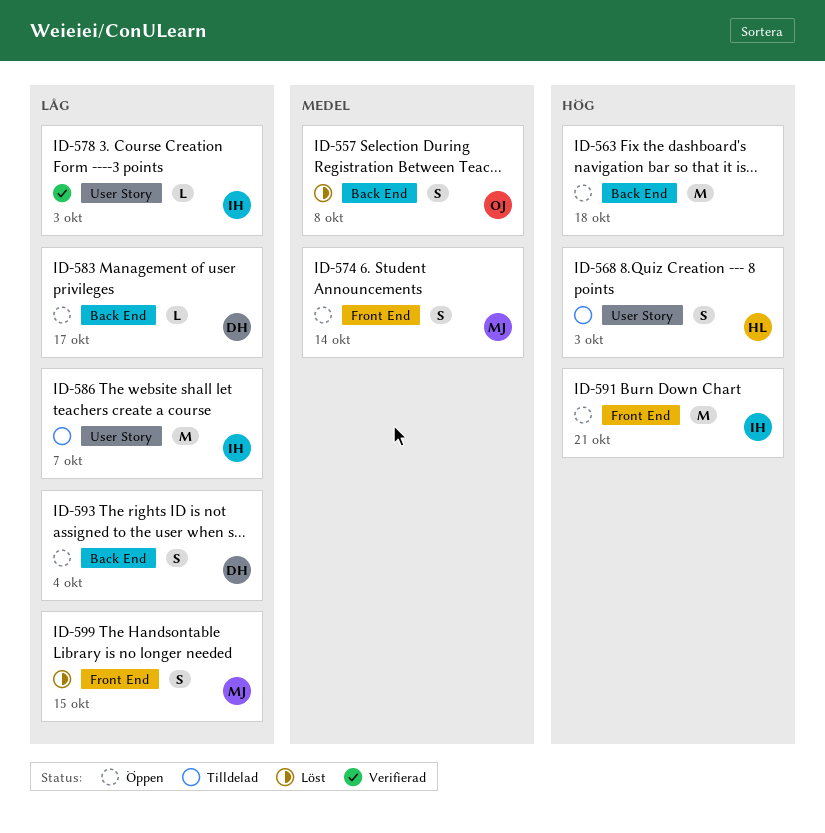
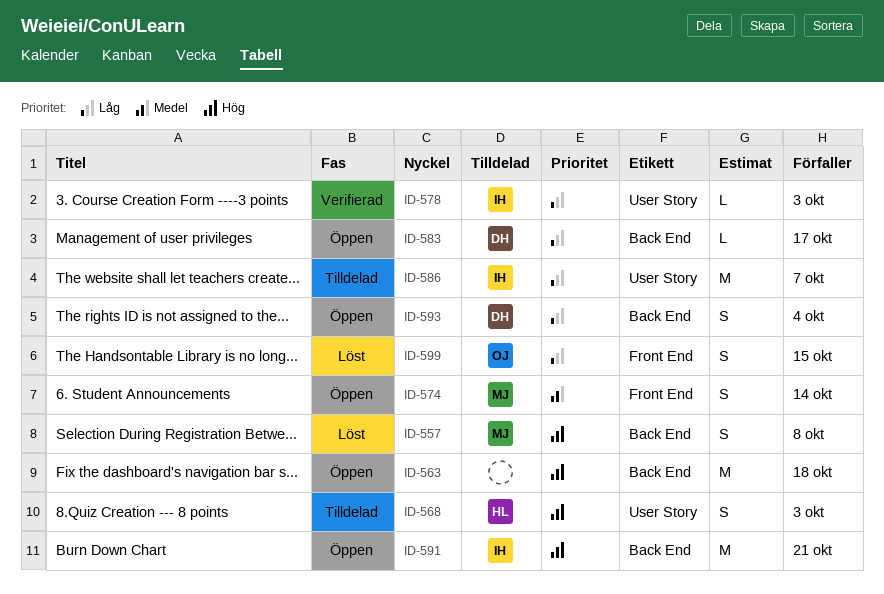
ID-557, owner: OJ -> MJ
ID-557, priority: Medel -> Hög
ID-591, label: Front End -> Back End
ID-599, owner: MJ -> OJ

